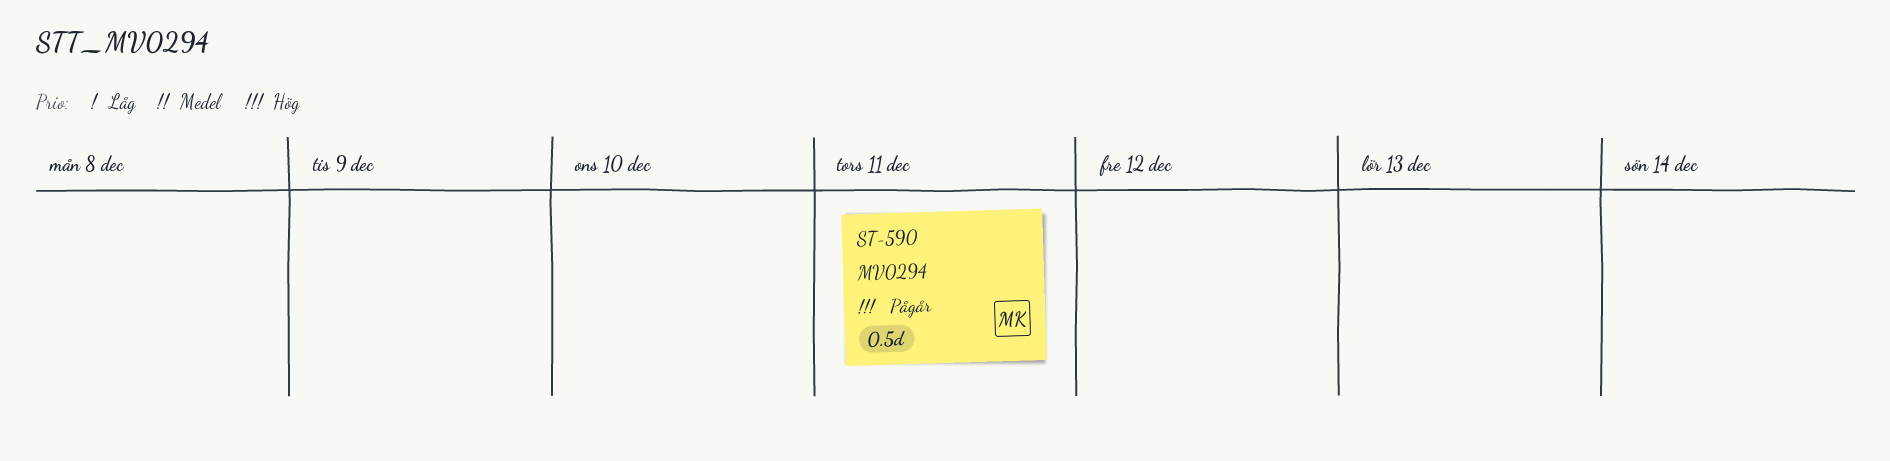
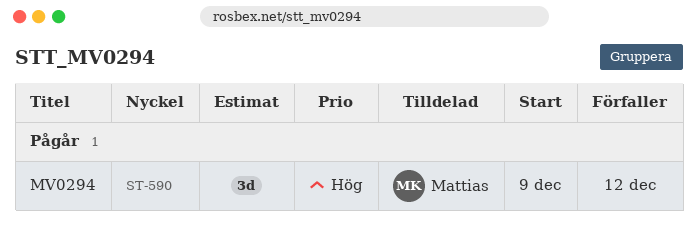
ST-590, estimate: 0.5d -> 3d
ST-590, due: Dec 11 -> Dec 12

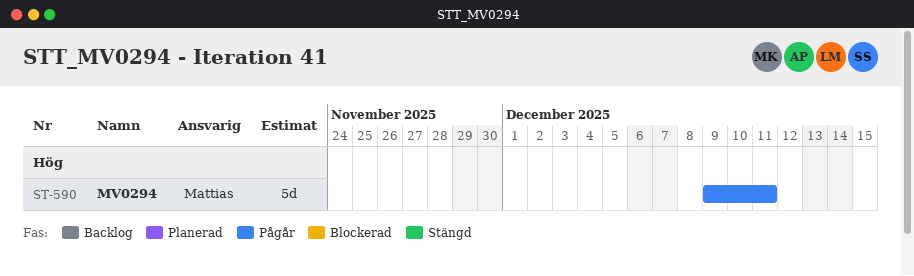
ST-590, estimate: 3d -> 5d
ST-590, due: Dec 12 -> Dec 11

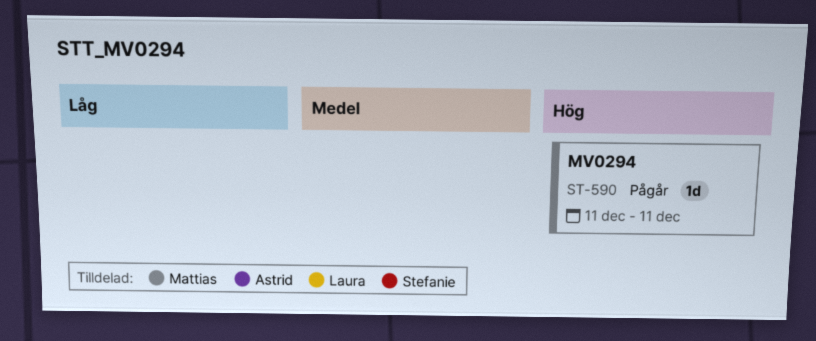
ST-590, estimate: 5d -> 1d
ST-590, start: Dec 9 -> Dec 11

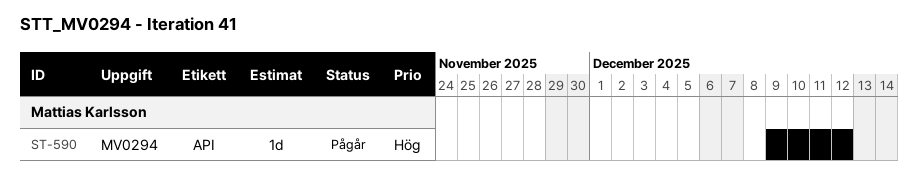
ST-590, start: Dec 11 -> Dec 9
ST-590, due: Dec 11 -> Dec 12

